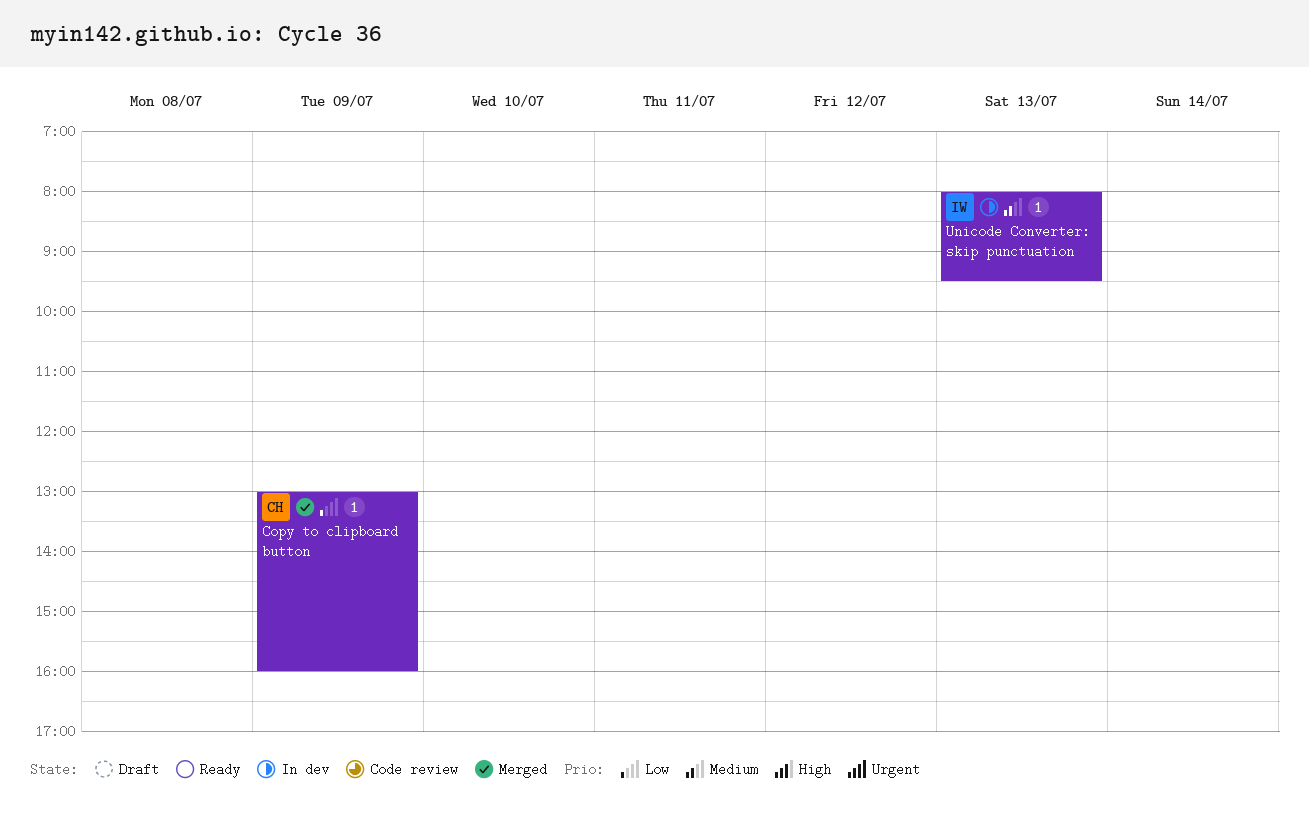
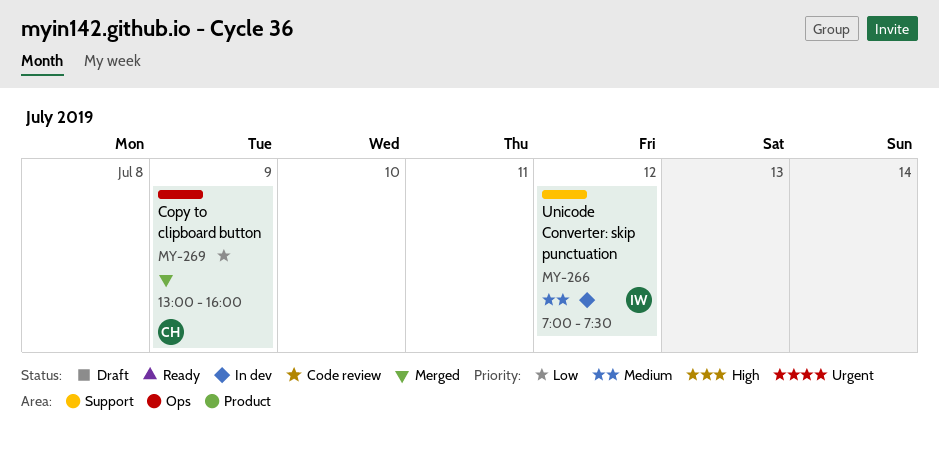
Unicode Converter: skip punctuation, day: Jul 13 -> Jul 12
Unicode Converter: skip punctuation, begins: 08:00 -> 07:00
Unicode Converter: skip punctuation, ends: 09:30 -> 07:30

